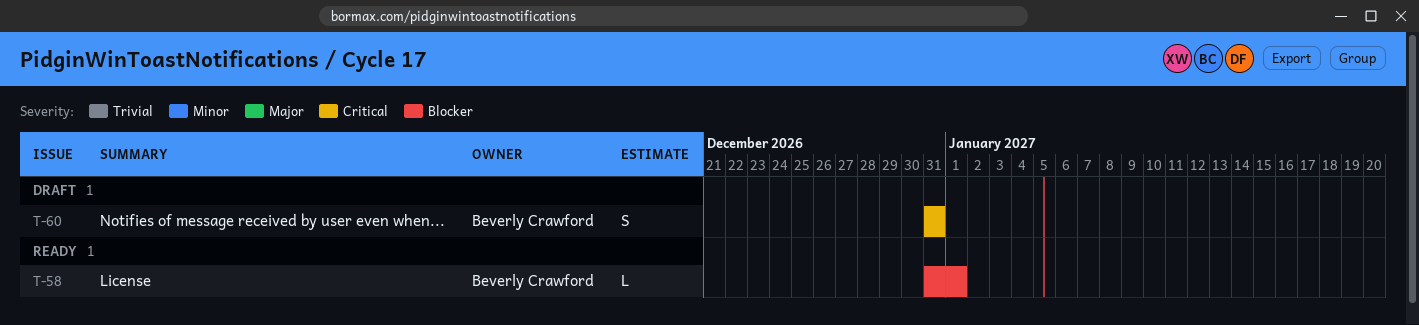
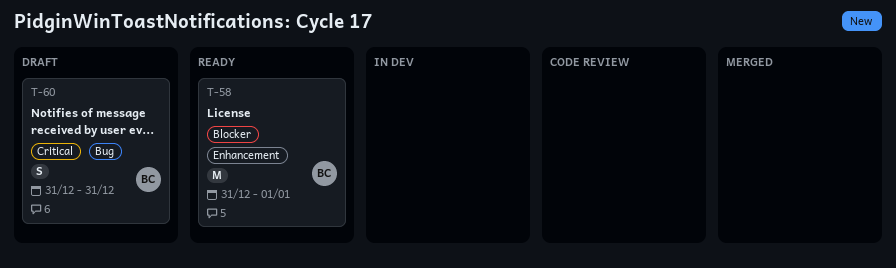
T-58, estimate: L -> M

